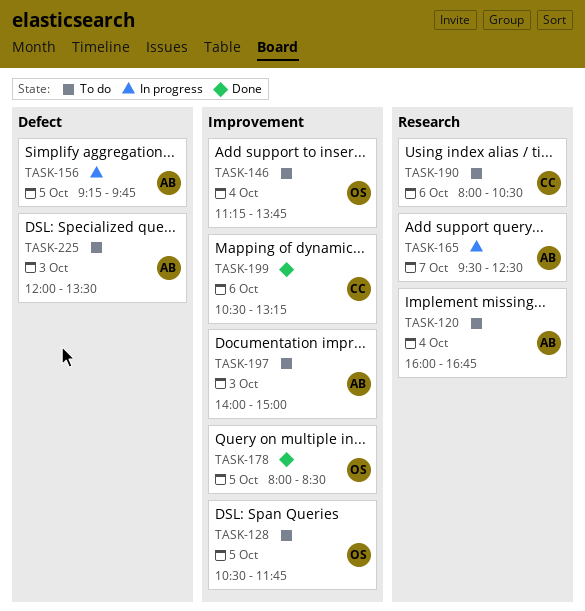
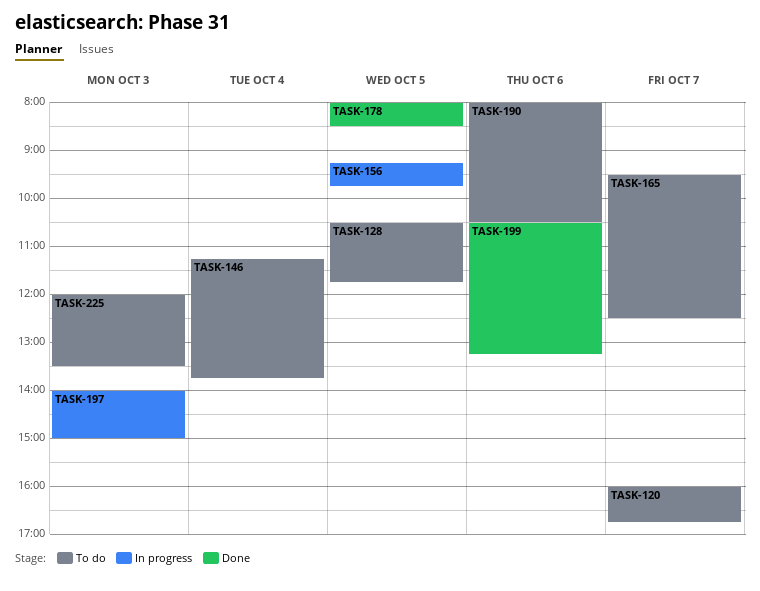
TASK-120, day: Oct 4 -> Oct 7
TASK-165, status: In progress -> To do
TASK-197, status: To do -> In progress

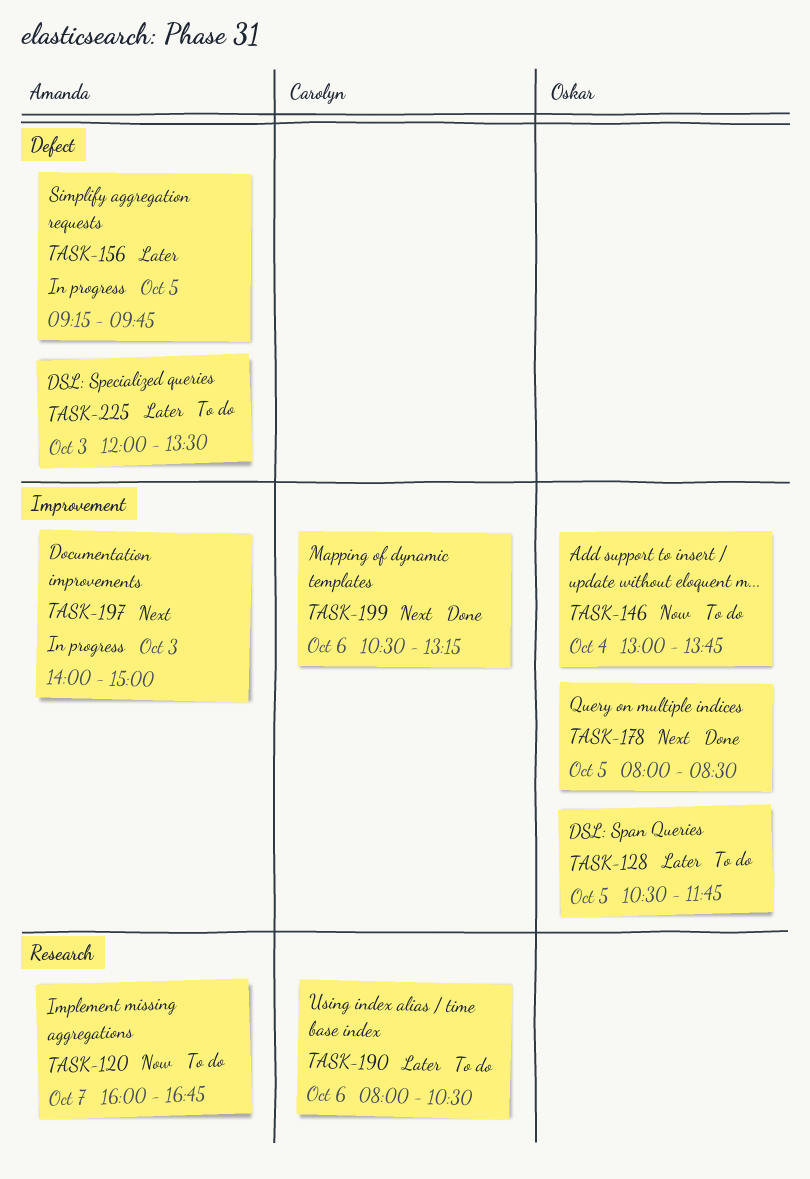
TASK-146, begins: 11:15 -> 13:00
TASK-165: present -> none

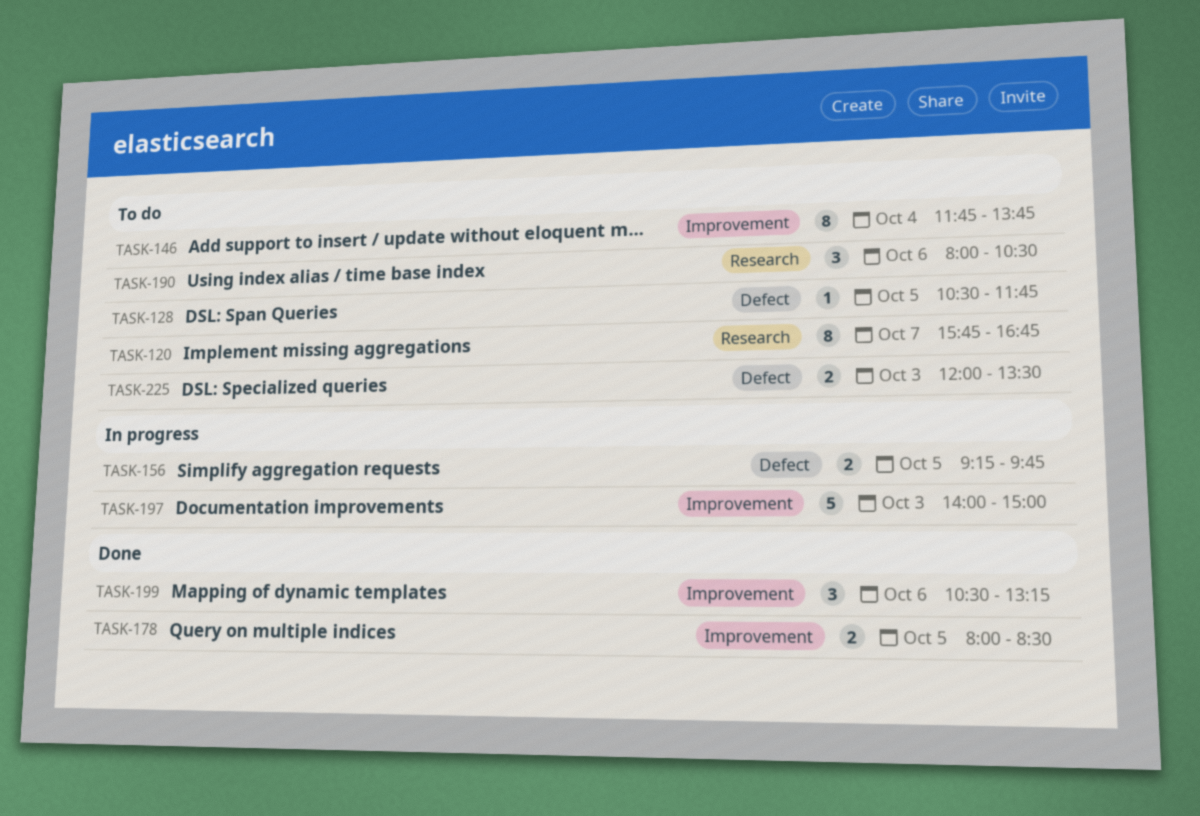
TASK-120, begins: 16:00 -> 15:45
TASK-128, label: Improvement -> Defect
TASK-146, begins: 13:00 -> 11:45

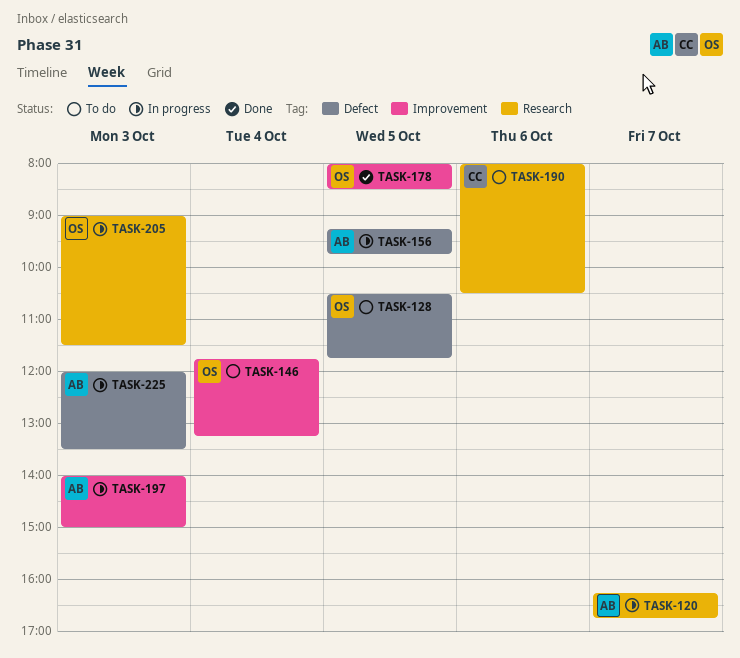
TASK-120, status: To do -> In progress
TASK-120, begins: 15:45 -> 16:15
TASK-146, ends: 13:45 -> 13:15
TASK-199: present -> none
TASK-205: none -> present
TASK-225, status: To do -> In progress

